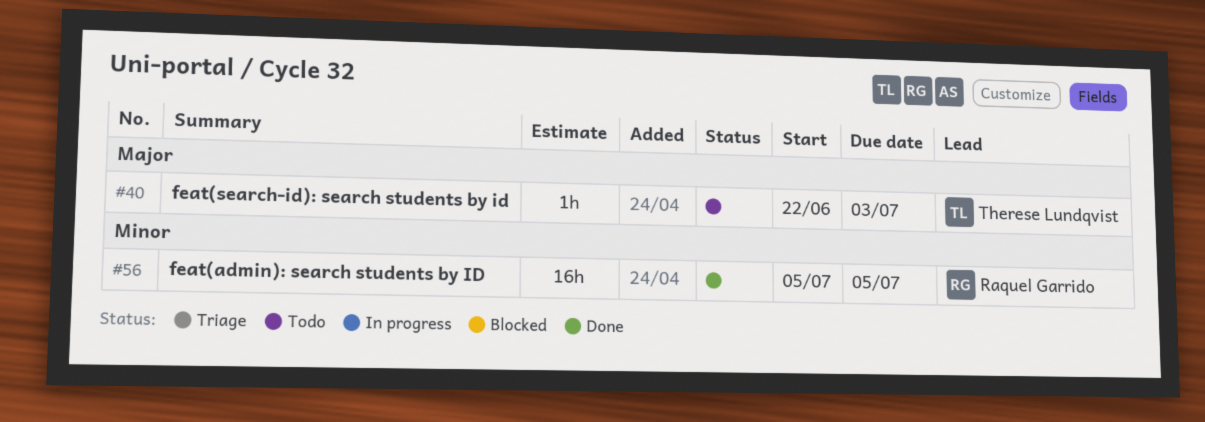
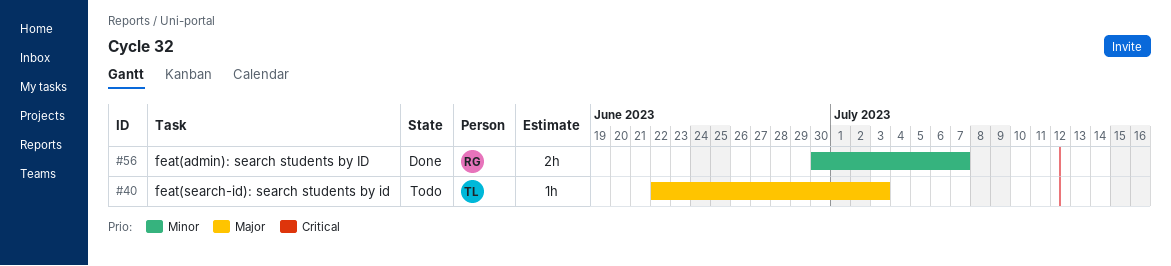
#56, estimate: 16h -> 2h
#56, start: Jul 5 -> Jun 30
#56, due: Jul 5 -> Jul 7

